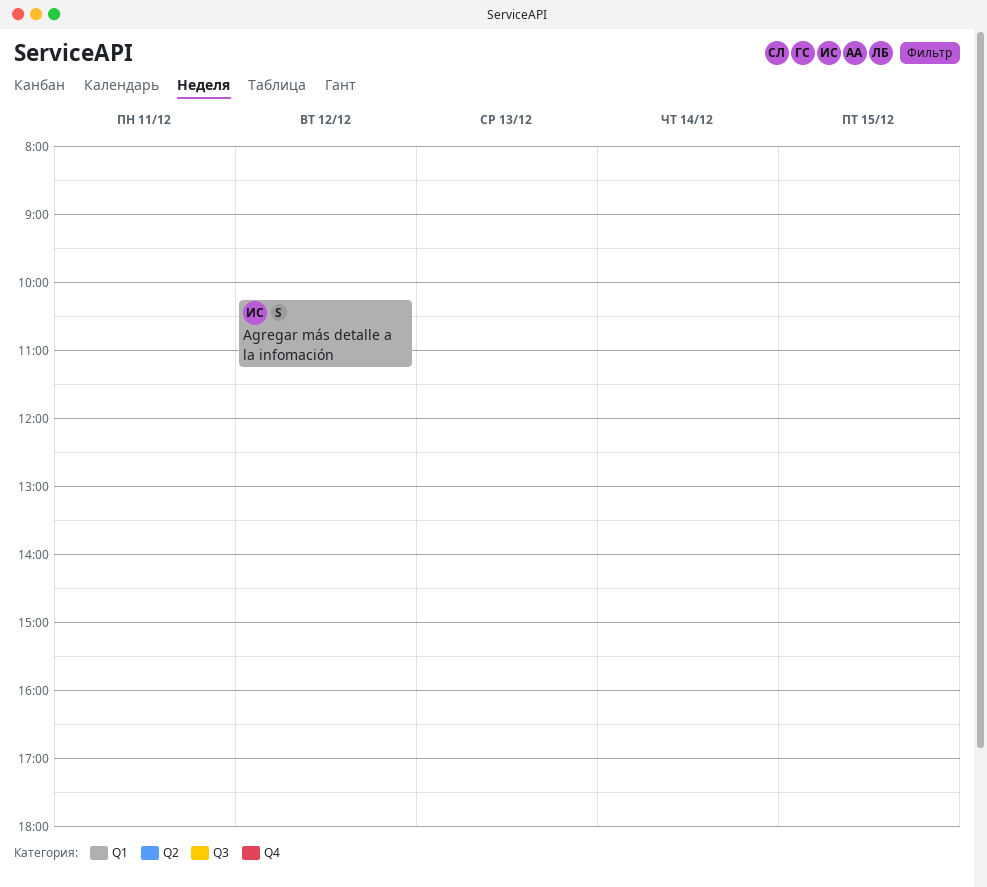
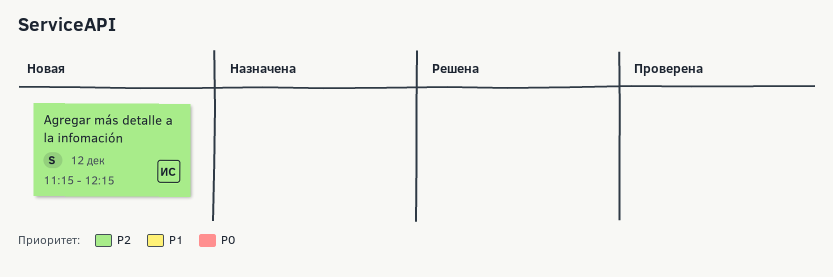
Agregar más detalle a la infomación, begins: 10:15 -> 11:15
Agregar más detalle a la infomación, ends: 11:15 -> 12:15

